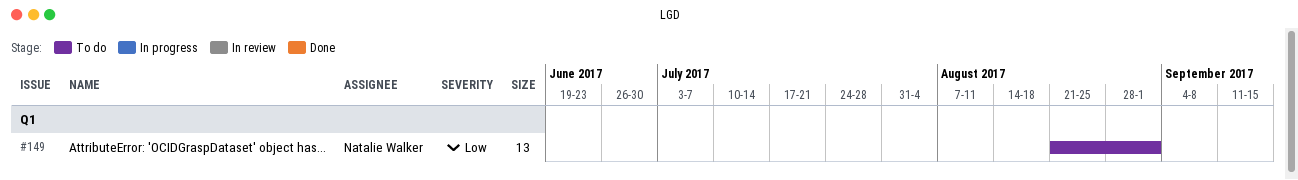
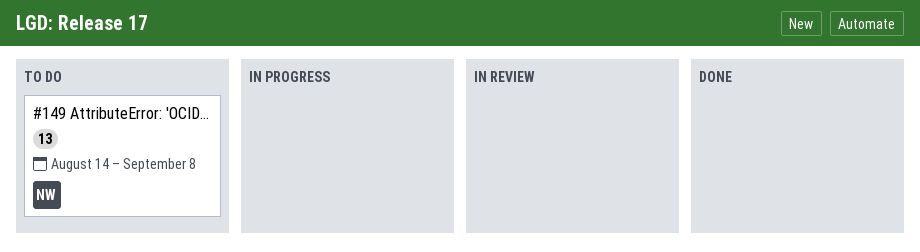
#149, start: Aug 21 -> Aug 14
#149, due: Sep 1 -> Sep 8

